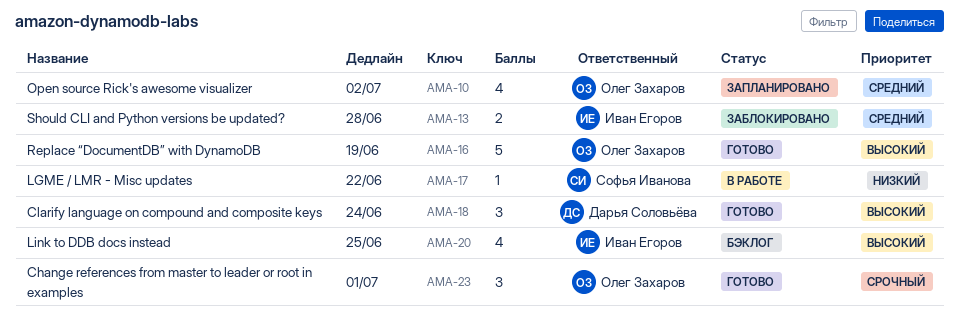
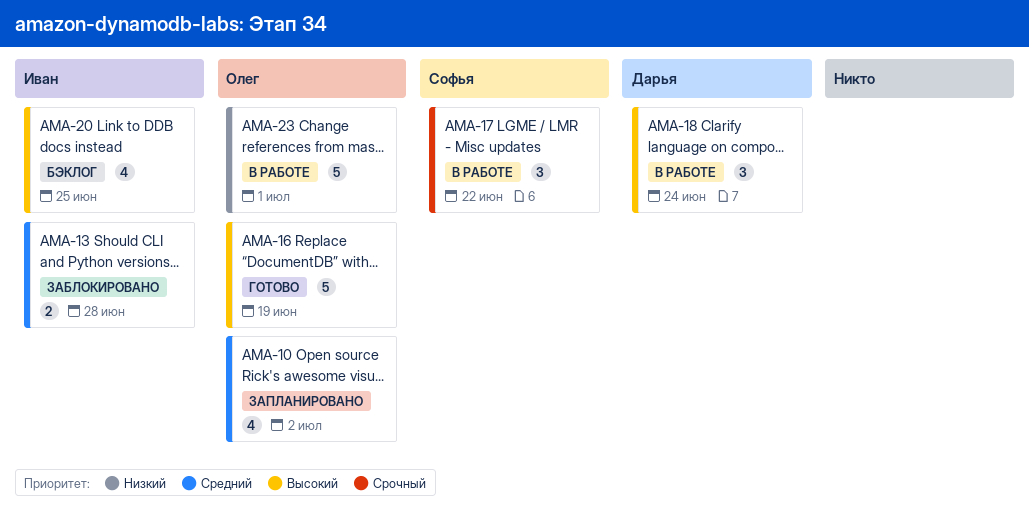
AMA-17, priority: Низкий -> Срочный
AMA-17, estimate: 1 -> 3
AMA-18, status: Готово -> В работе
AMA-23, status: Готово -> В работе
AMA-23, priority: Срочный -> Низкий
AMA-23, estimate: 3 -> 5

